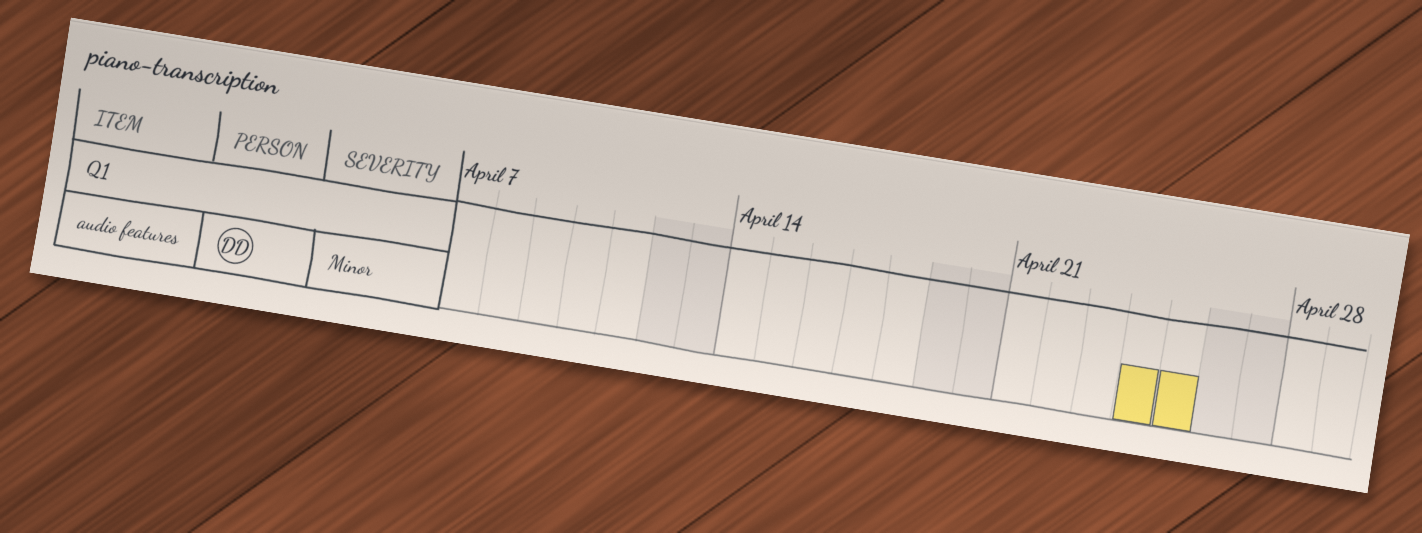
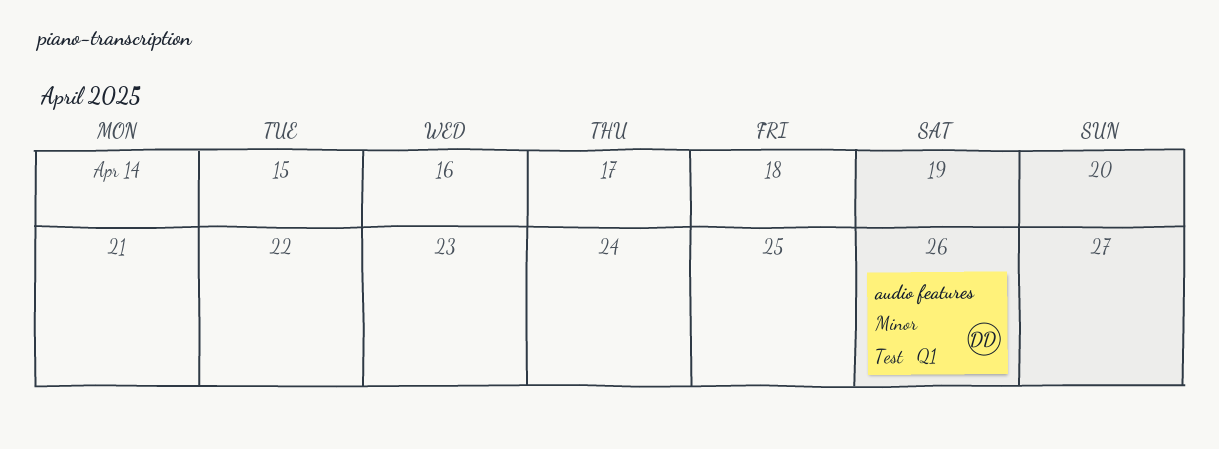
audio features, due: Apr 25 -> Apr 26

